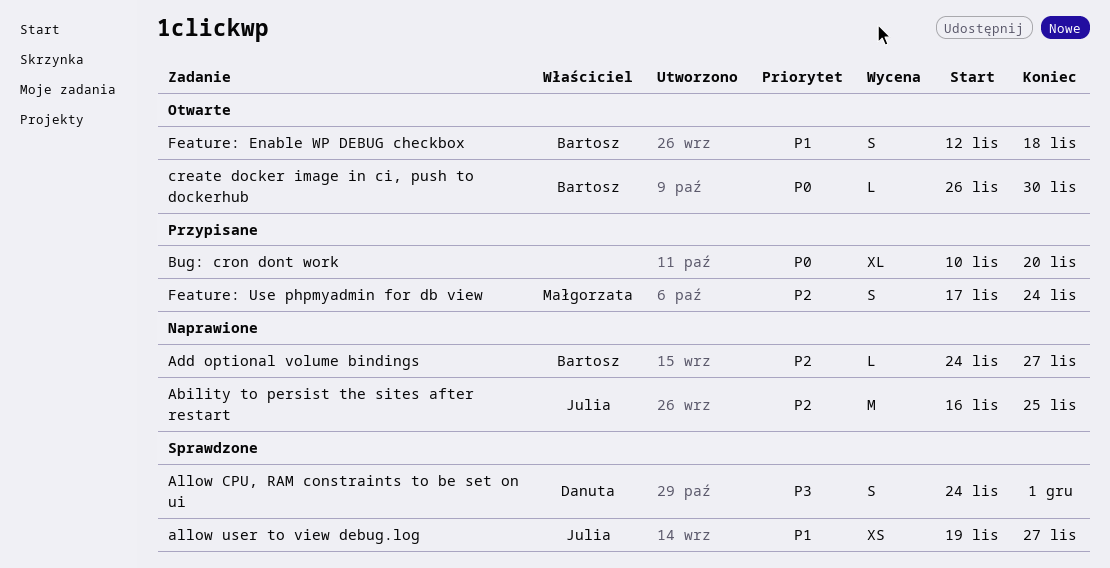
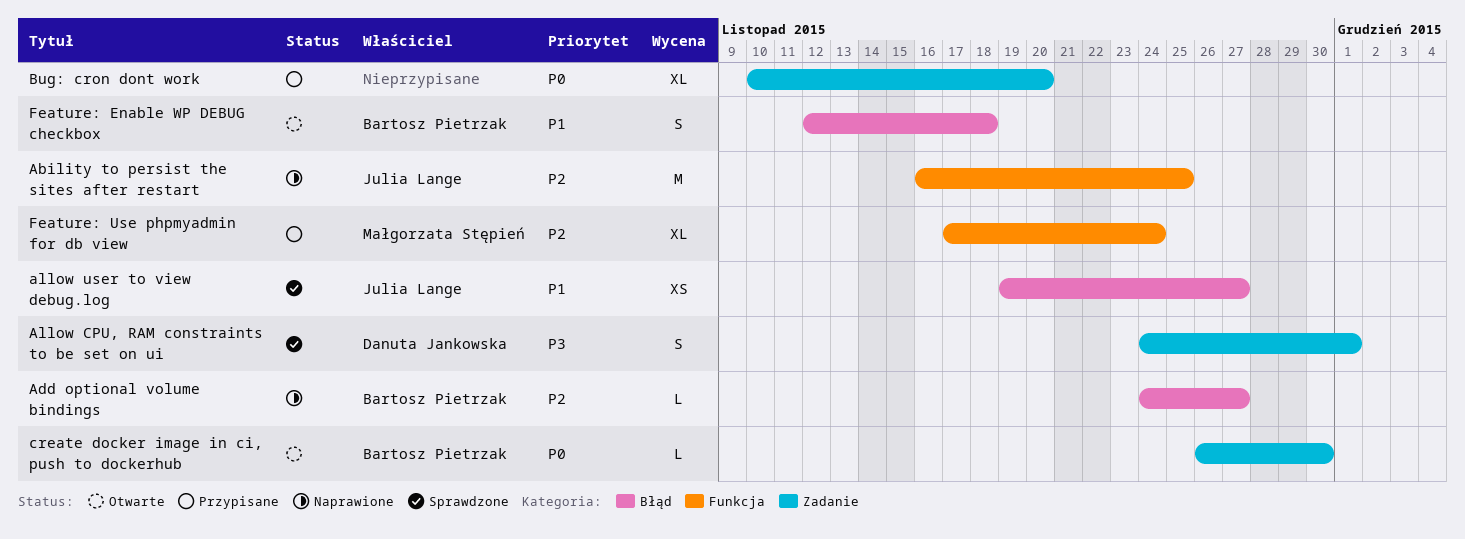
Feature: Use phpmyadmin for db view, estimate: S -> XL

